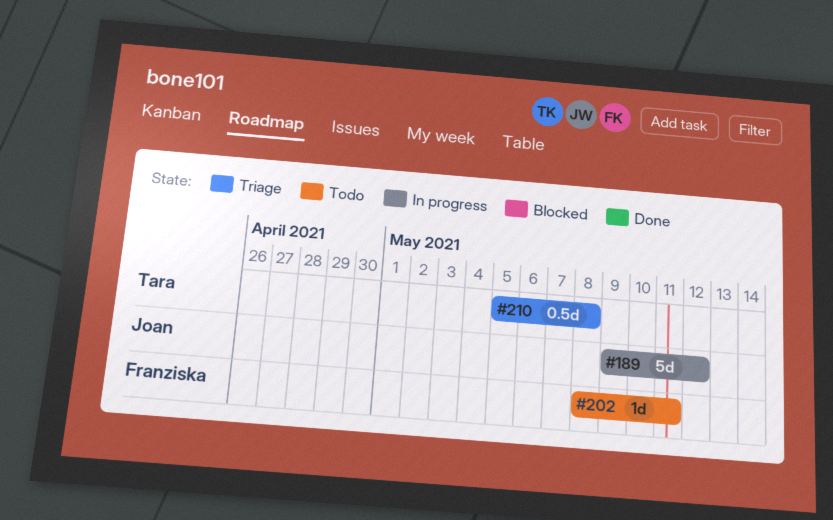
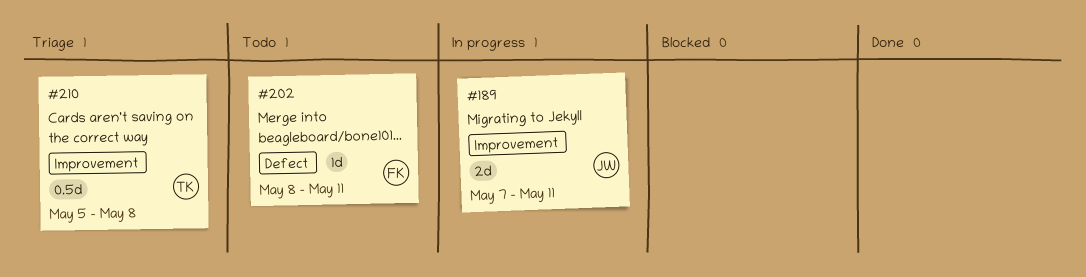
#189, estimate: 5d -> 2d
#189, start: May 9 -> May 7
#189, due: May 12 -> May 11

